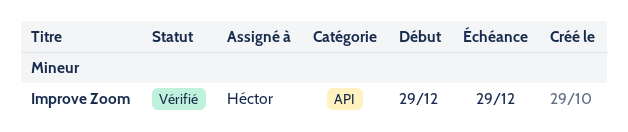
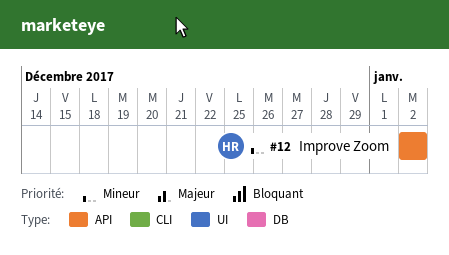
Improve Zoom, start: Dec 29 -> Jan 2
Improve Zoom, due: Dec 29 -> Jan 2

